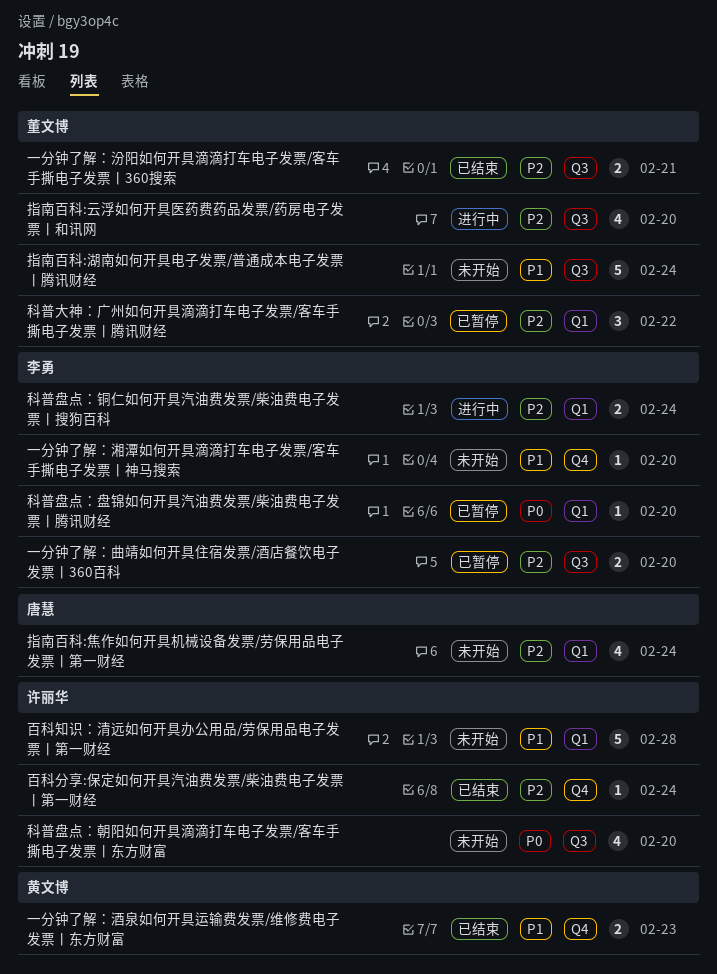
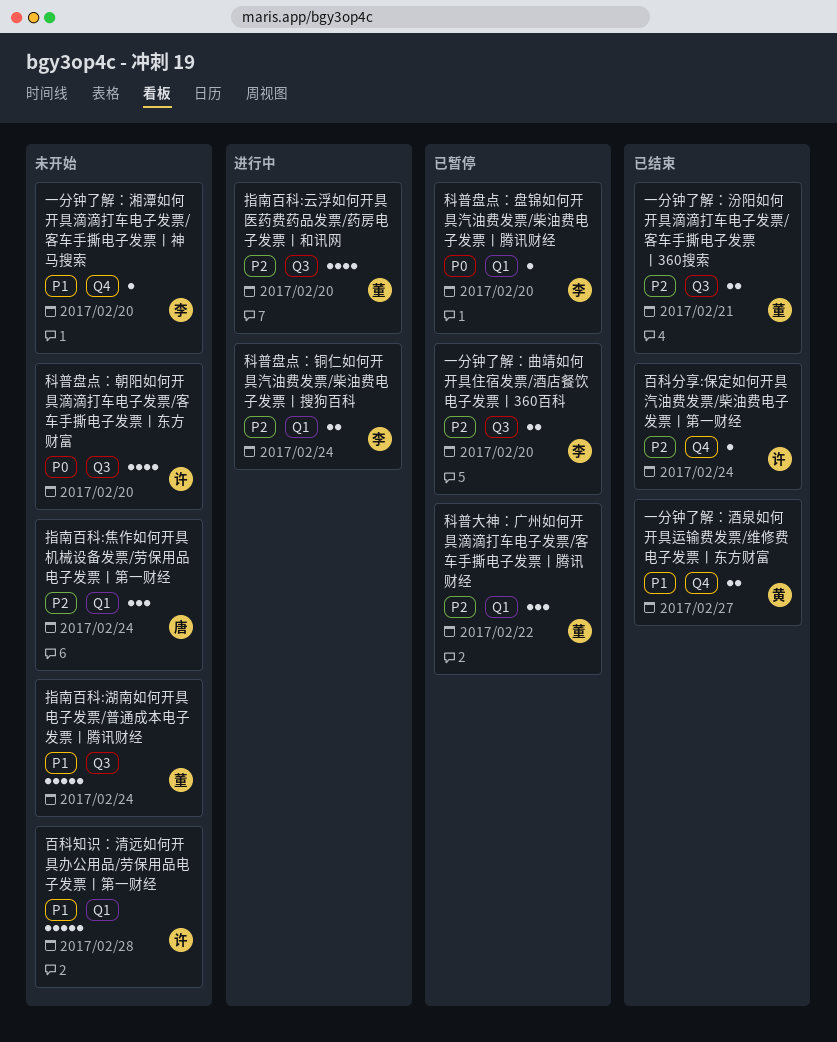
一分钟了解：酒泉如何开具运输费发票/维修费电子发票丨东方财富, due: Feb 23 -> Feb 27
指南百科:焦作如何开具机械设备发票/劳保用品电子发票丨第一财经, estimate: 4 -> 3

